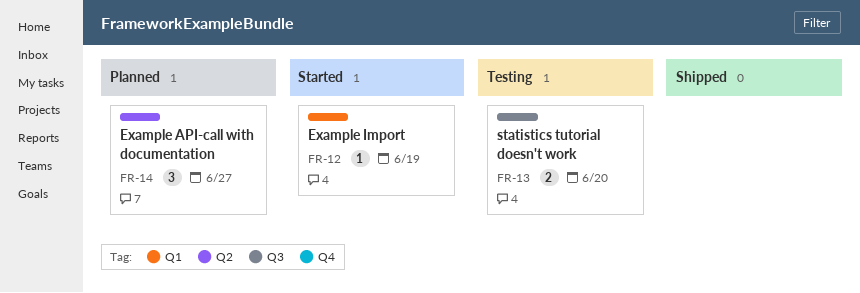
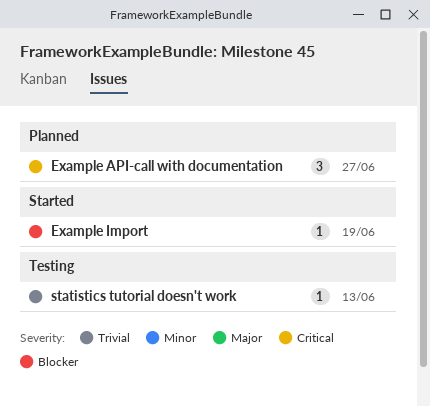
statistics tutorial doesn't work, estimate: 2 -> 1
statistics tutorial doesn't work, due: Jun 20 -> Jun 13

